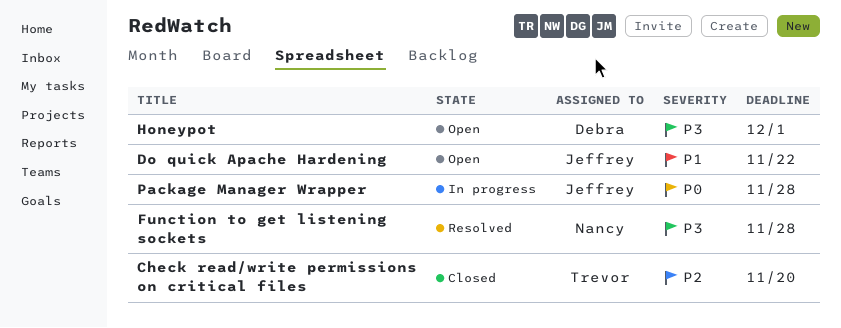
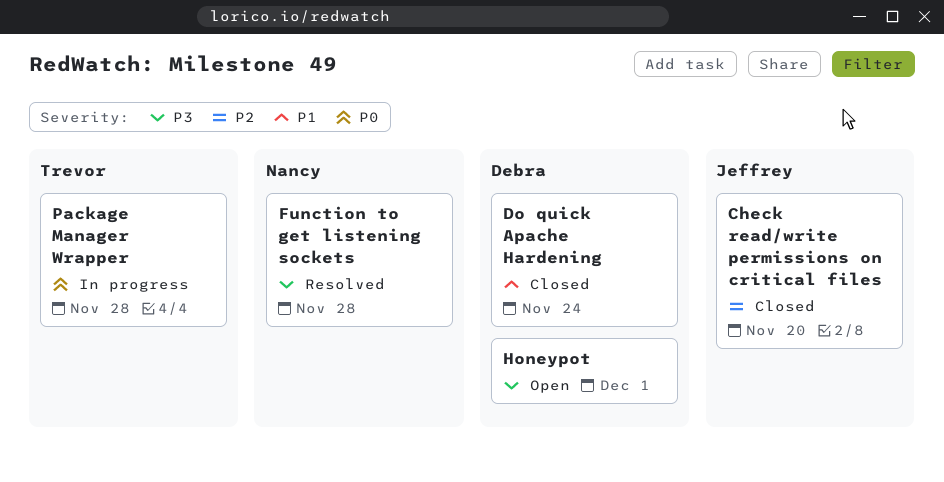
Check read/write permissions on critical files, owner: Trevor -> Jeffrey
Do quick Apache Hardening, status: Open -> Closed
Do quick Apache Hardening, owner: Jeffrey -> Debra
Do quick Apache Hardening, due: Nov 22 -> Nov 24
Package Manager Wrapper, owner: Jeffrey -> Trevor

